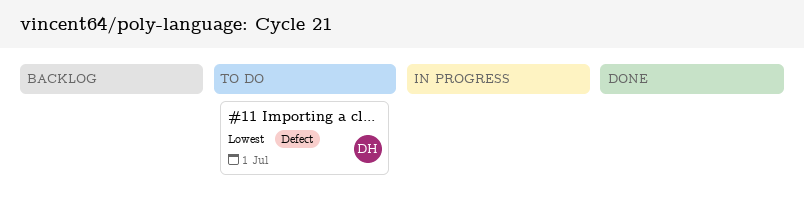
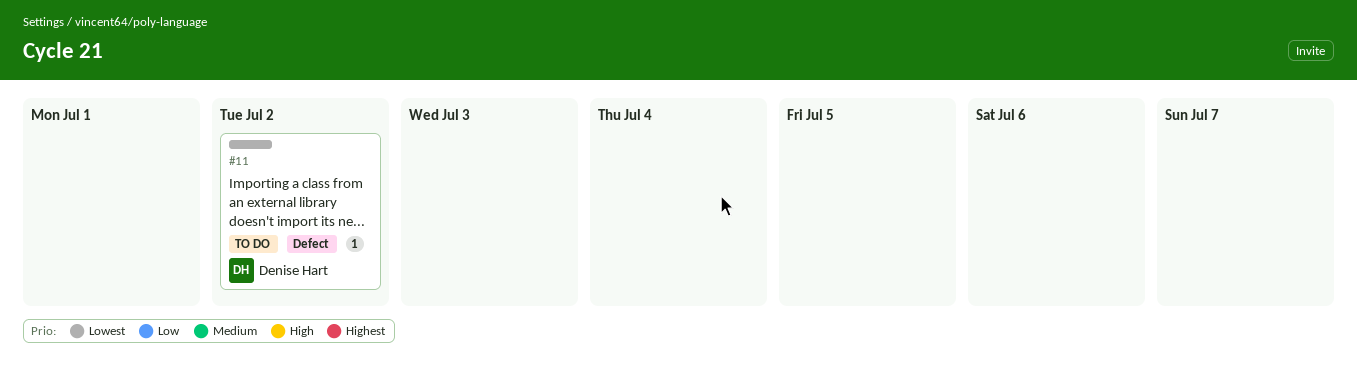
#11, due: Jul 1 -> Jul 2

